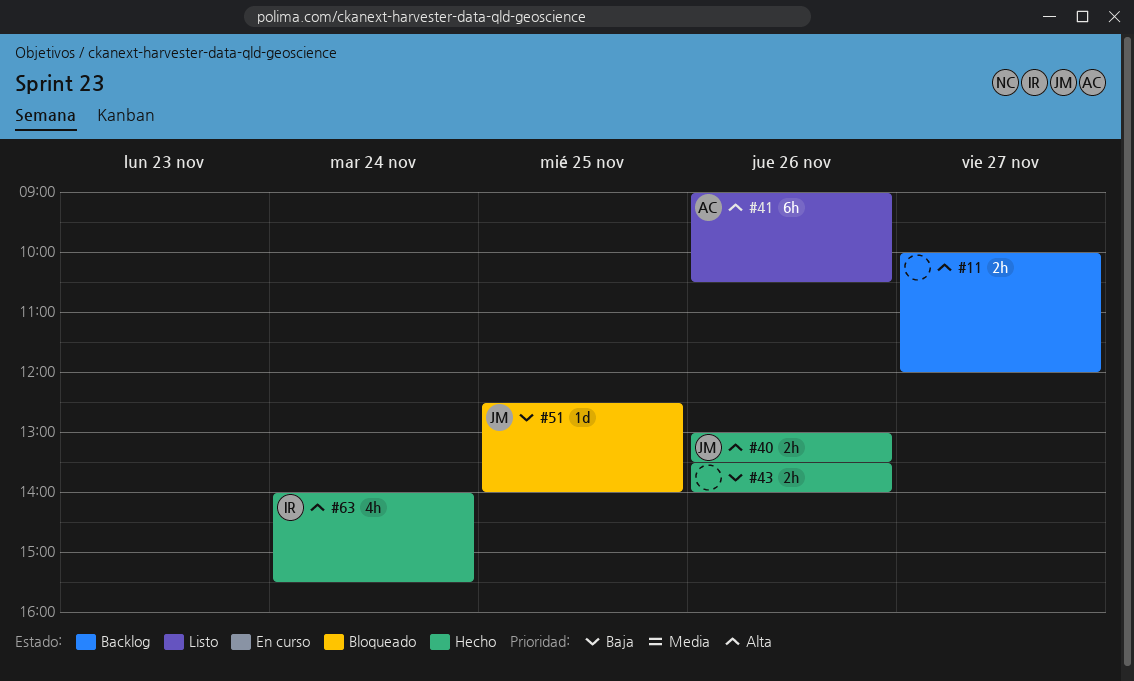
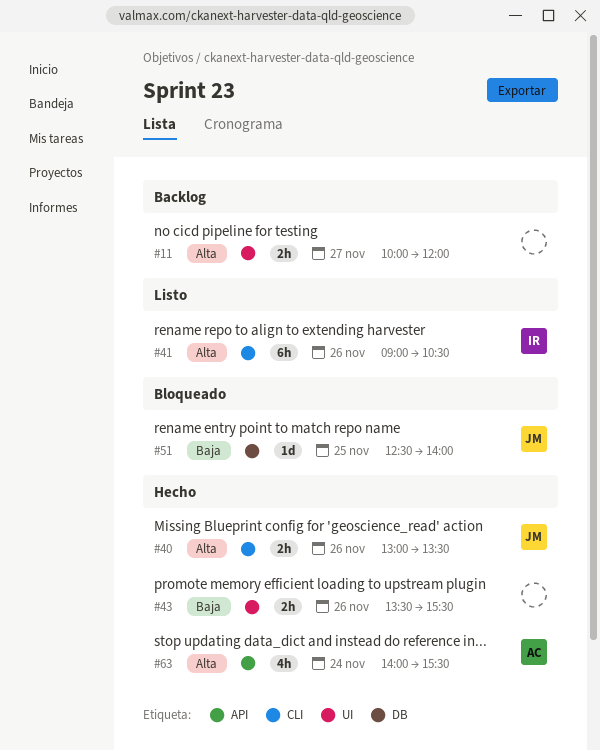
#41, owner: AC -> IR
#43, ends: 14:00 -> 15:30
#63, owner: IR -> AC

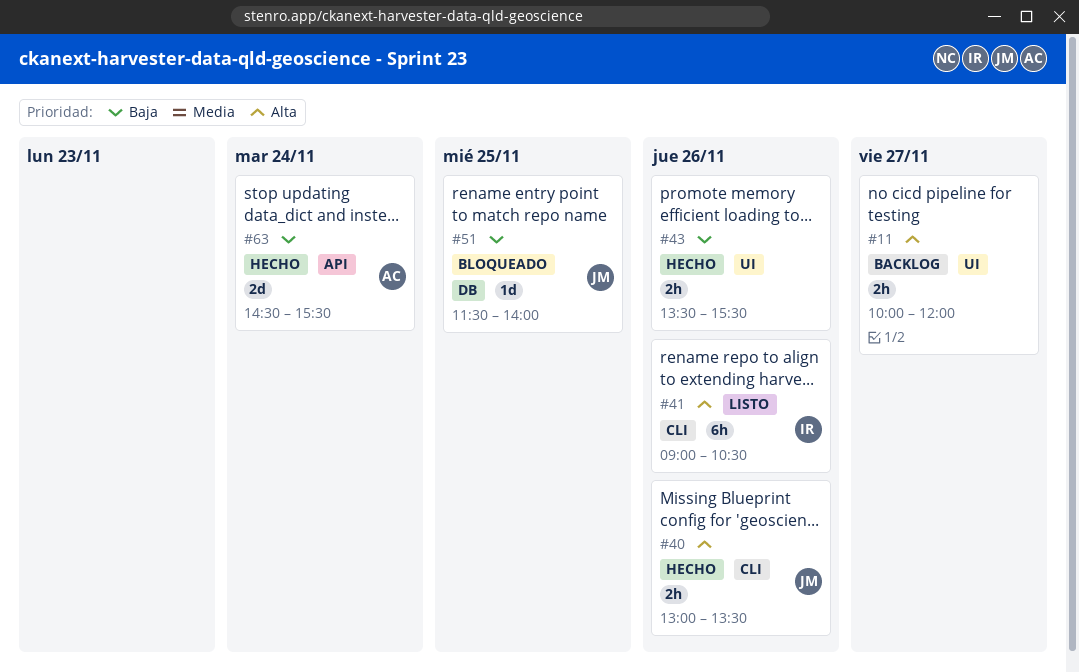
#51, begins: 12:30 -> 11:30
#63, priority: Alta -> Baja
#63, estimate: 4h -> 2d
#63, begins: 14:00 -> 14:30

